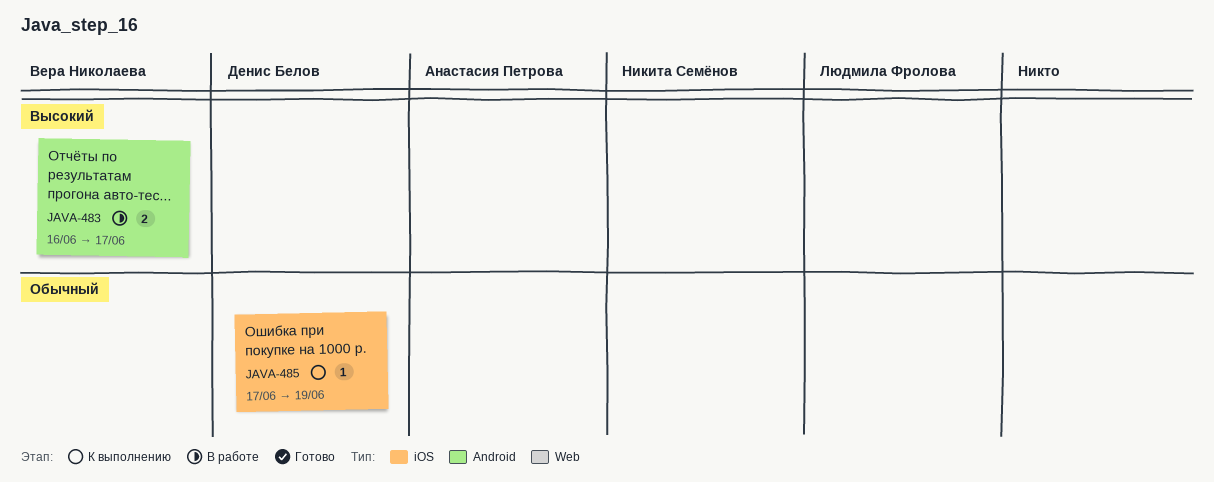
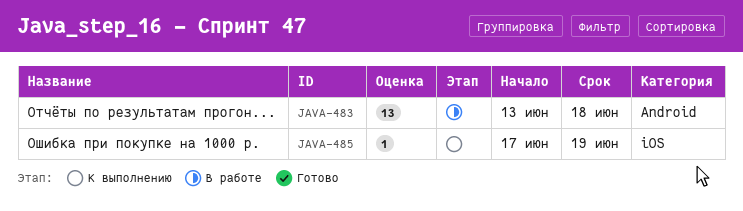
JAVA-483, estimate: 2 -> 13
JAVA-483, start: Jun 16 -> Jun 13
JAVA-483, due: Jun 17 -> Jun 18

